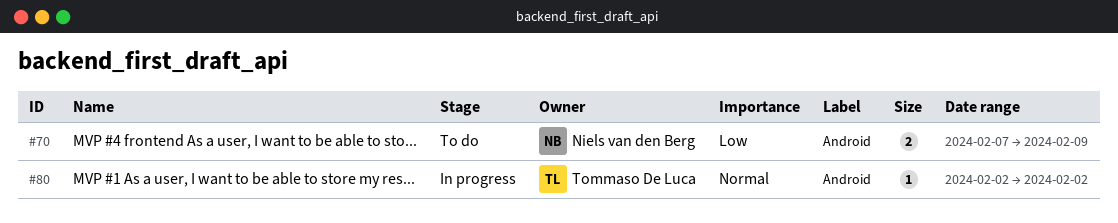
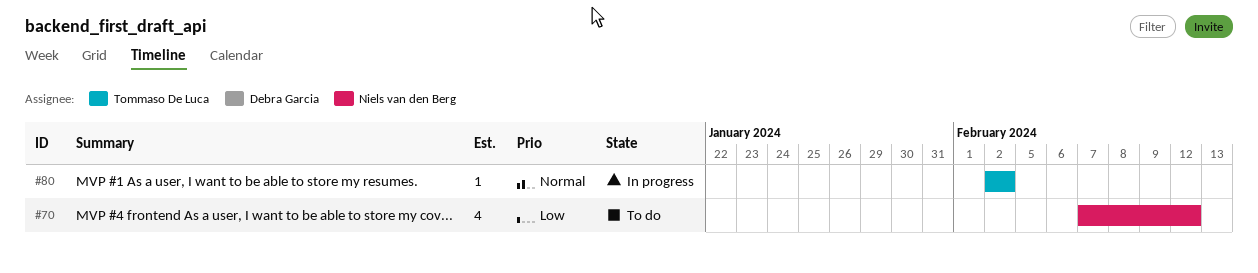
#70, estimate: 2 -> 4
#70, due: Feb 9 -> Feb 12

